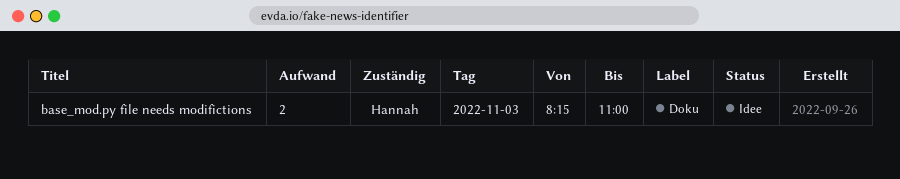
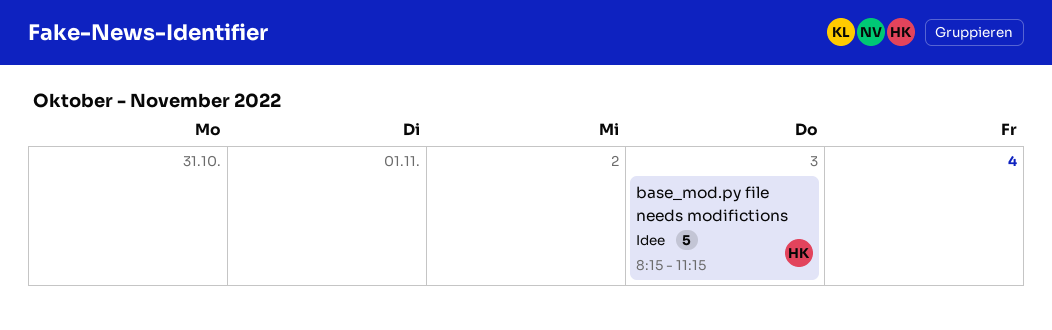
base_mod.py file needs modifictions, estimate: 2 -> 5
base_mod.py file needs modifictions, ends: 11:00 -> 11:15

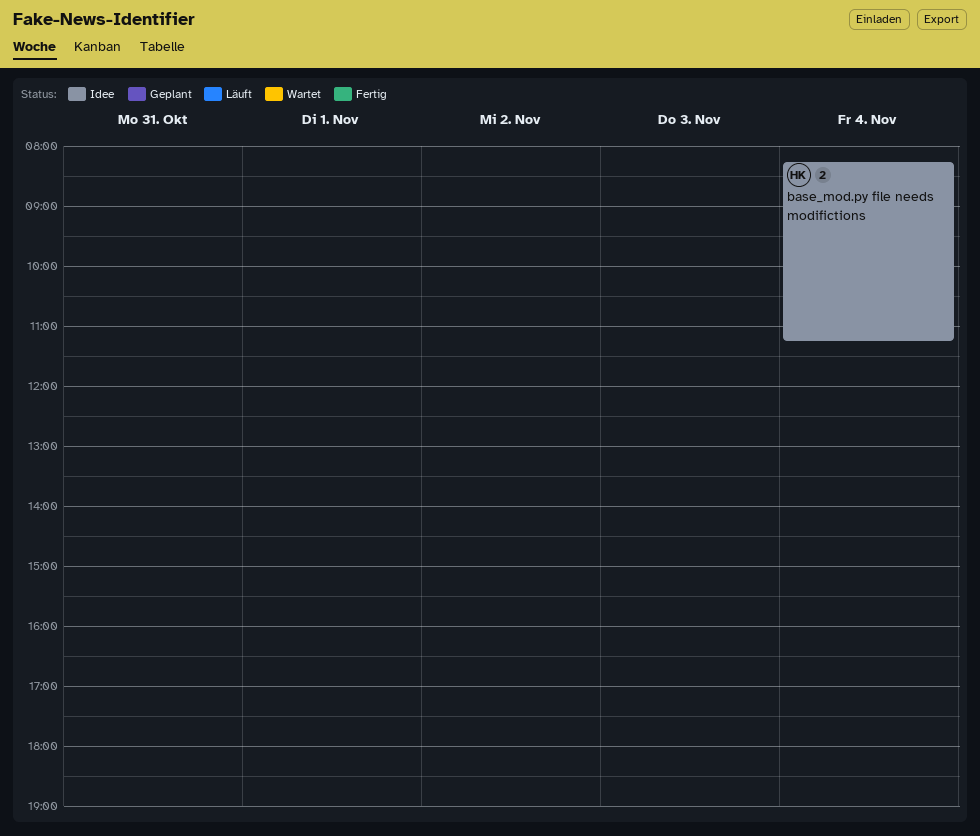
base_mod.py file needs modifictions, estimate: 5 -> 2
base_mod.py file needs modifictions, day: Nov 3 -> Nov 4

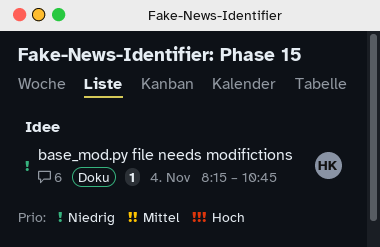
base_mod.py file needs modifictions, estimate: 2 -> 1
base_mod.py file needs modifictions, ends: 11:15 -> 10:45

